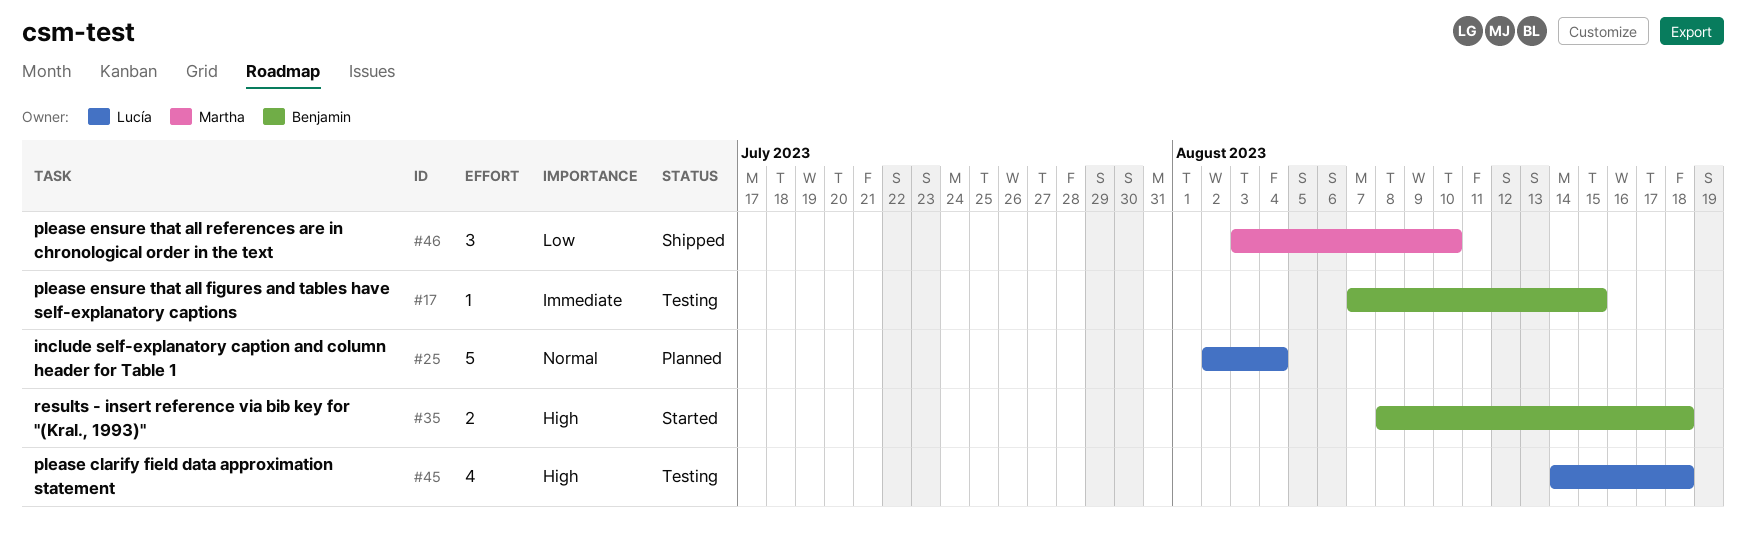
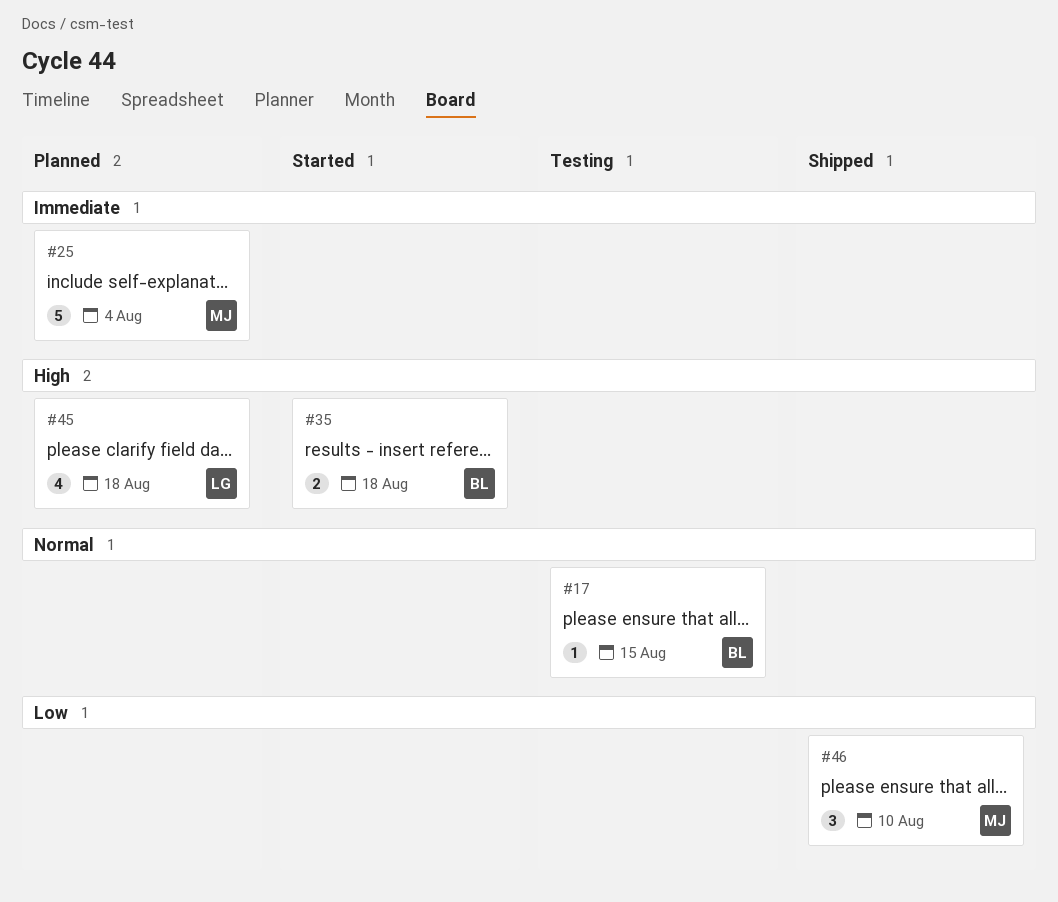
#17, priority: Immediate -> Normal
#25, owner: Lucía -> Martha
#25, priority: Normal -> Immediate
#45, status: Testing -> Planned

